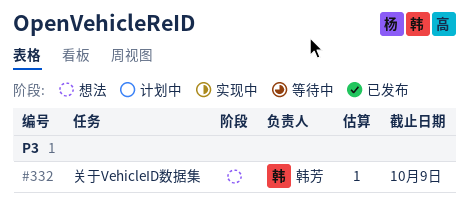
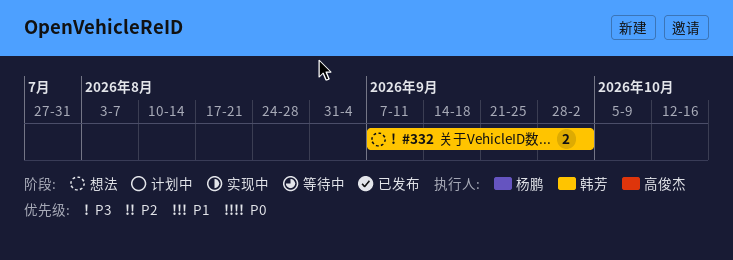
#332, estimate: 1 -> 2
#332, due: Oct 9 -> Oct 2

